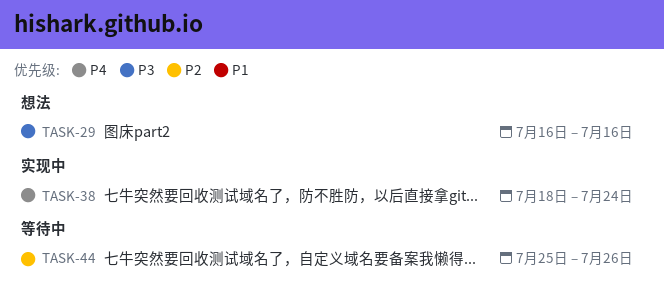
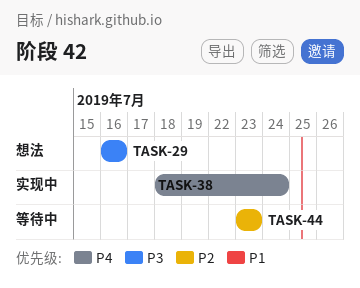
TASK-44, start: Jul 25 -> Jul 23
TASK-44, due: Jul 26 -> Jul 23

